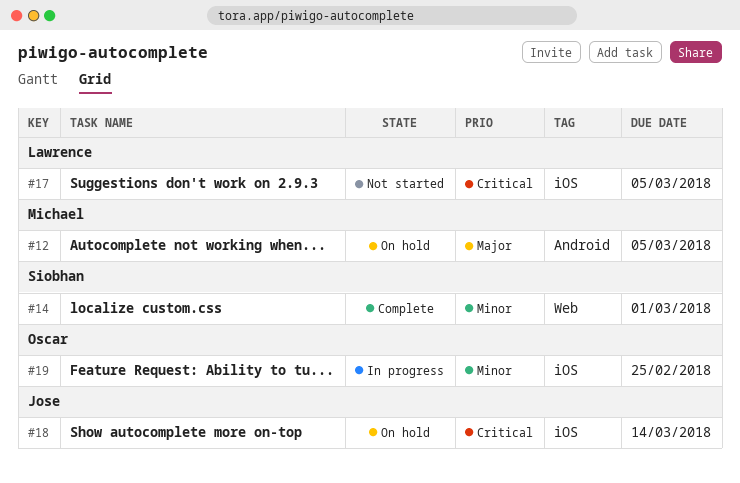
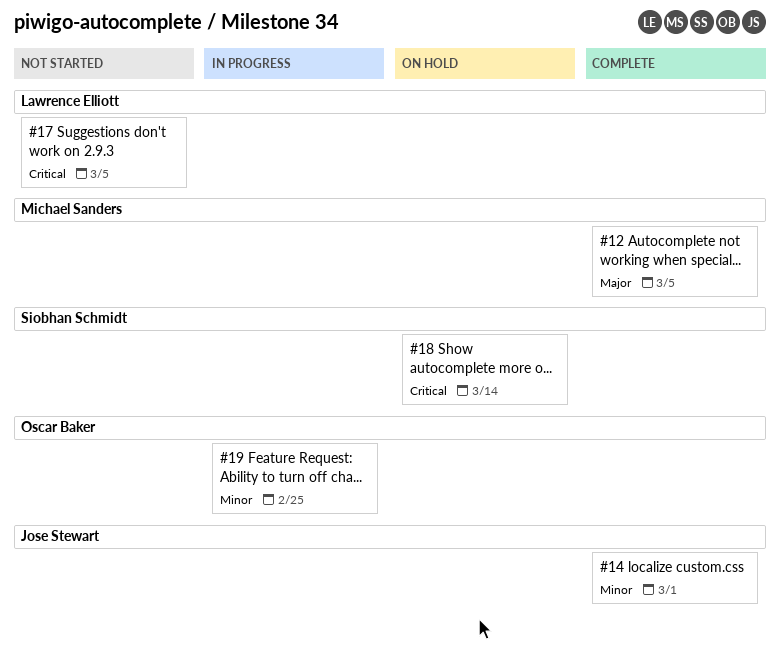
#12, status: On hold -> Complete
#14, owner: Siobhan Schmidt -> Jose Stewart
#18, owner: Jose Stewart -> Siobhan Schmidt

